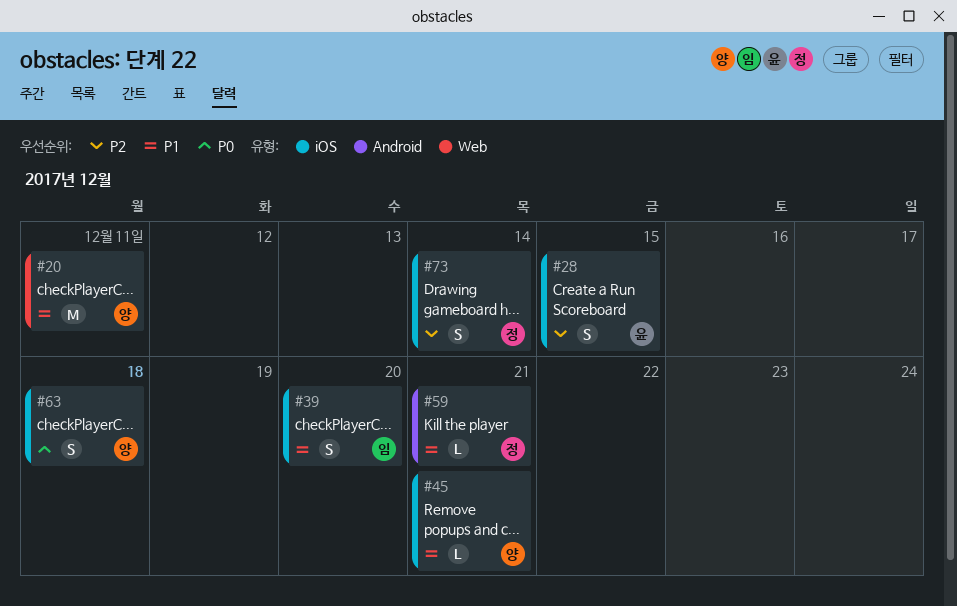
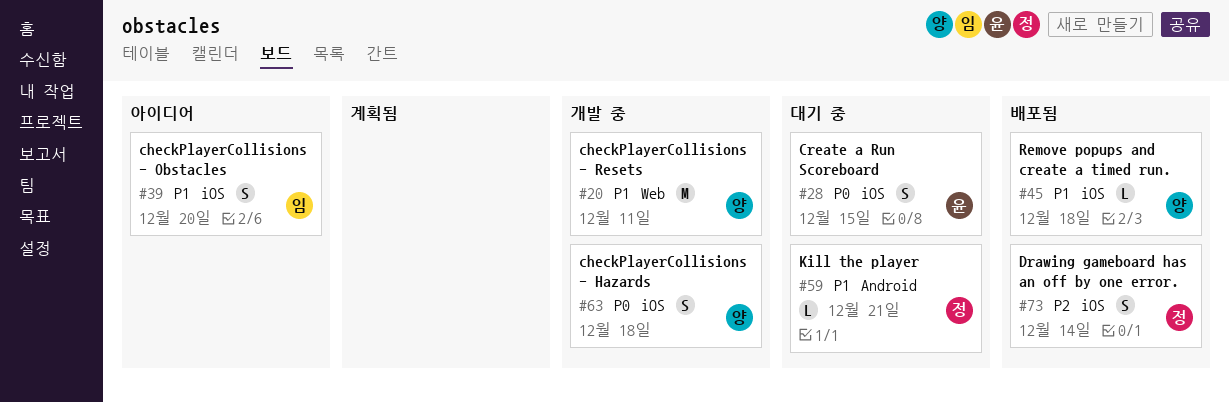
#28, priority: P2 -> P0
#45, due: Dec 21 -> Dec 18

